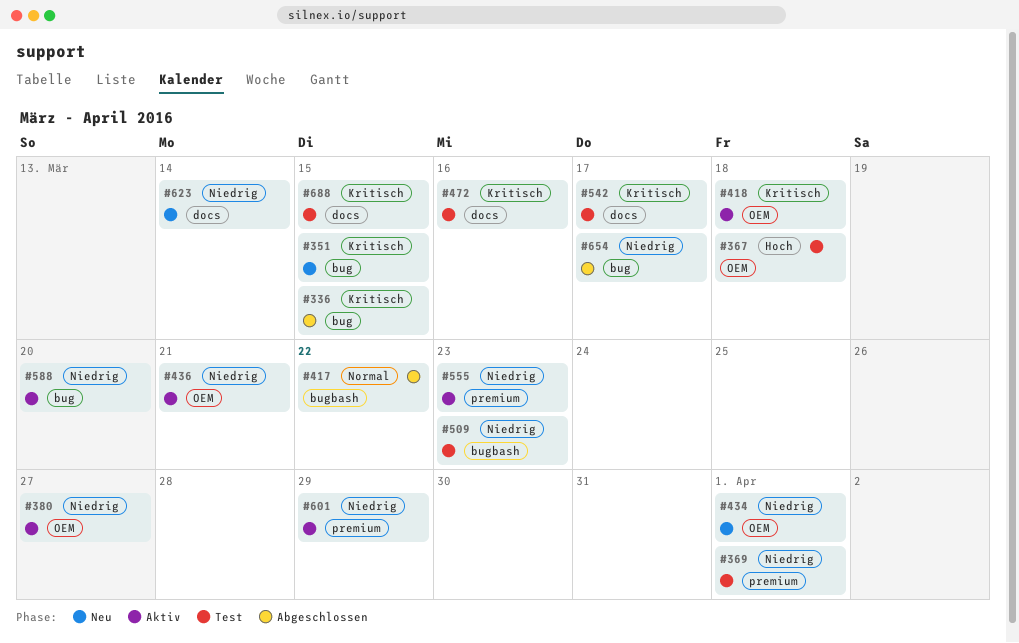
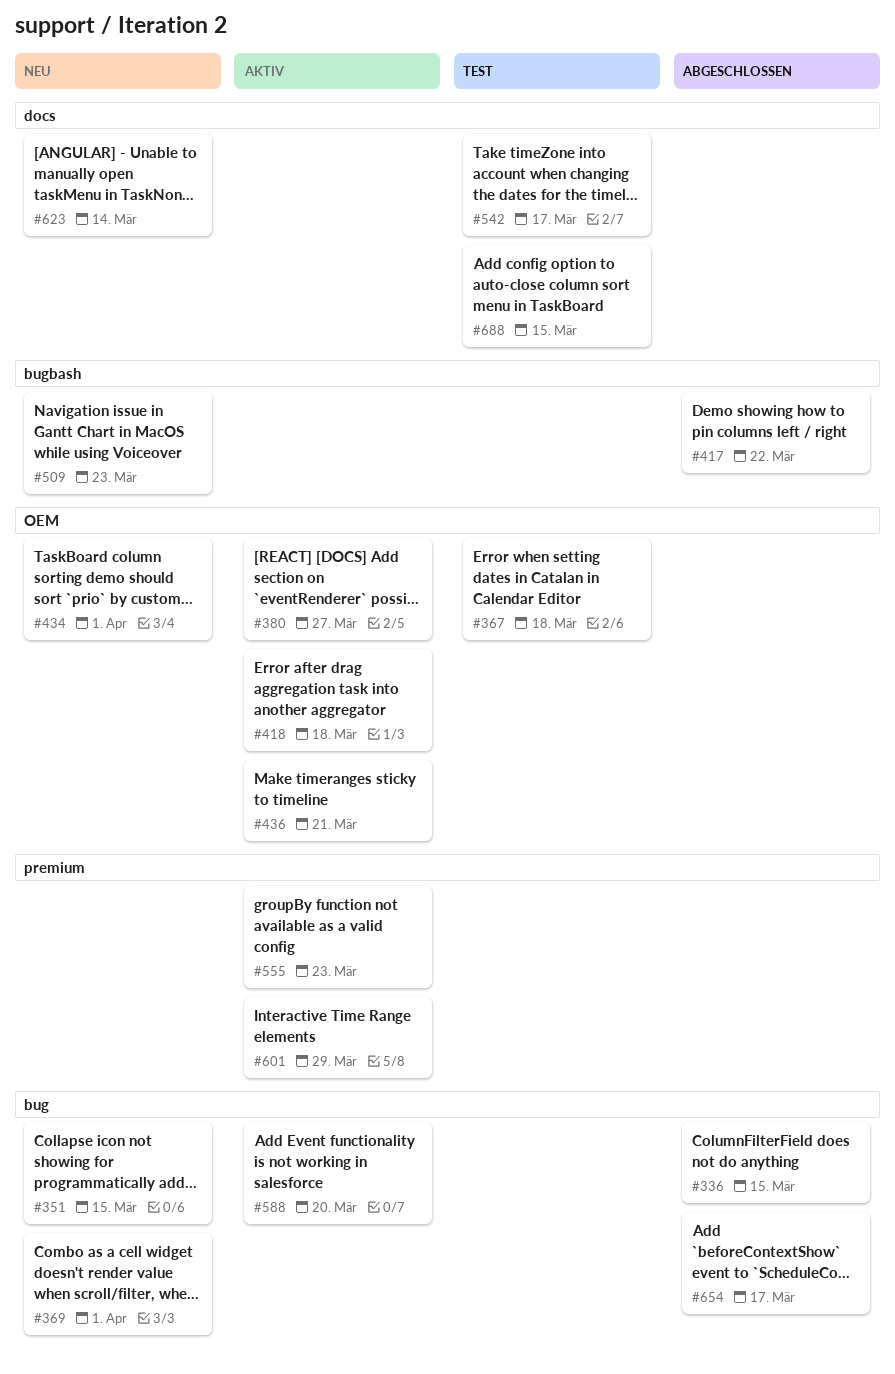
#369, status: Test -> Neu
#369, label: premium -> bug
#472: present -> none
#509, status: Test -> Neu

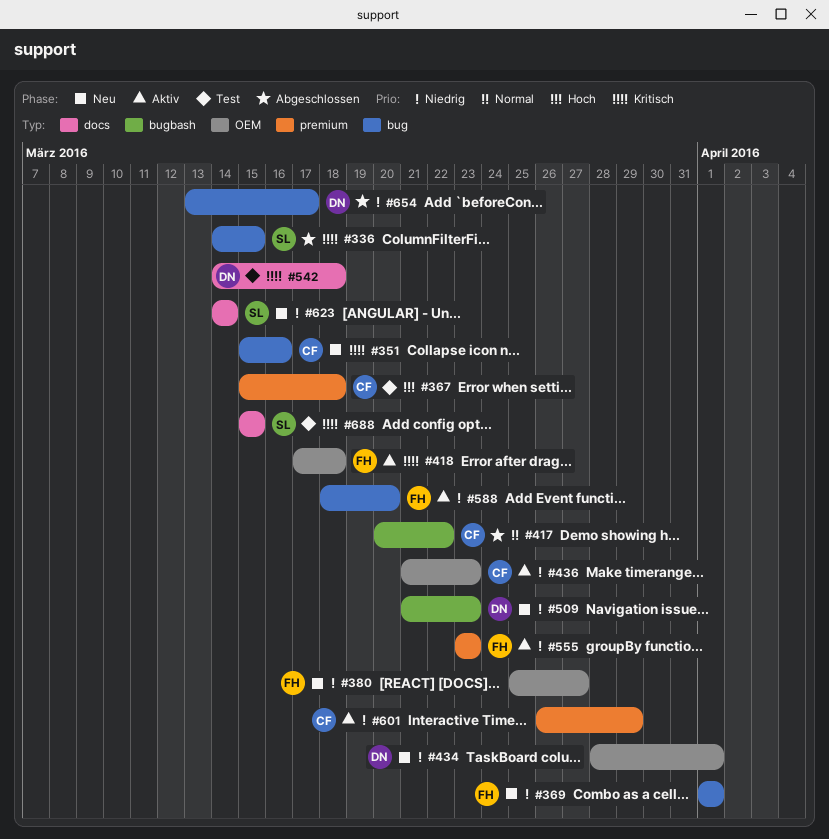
#351, due: Mar 15 -> Mar 16
#367, label: OEM -> premium
#380, status: Aktiv -> Neu
#436, due: Mar 21 -> Mar 23
#542, due: Mar 17 -> Mar 18

